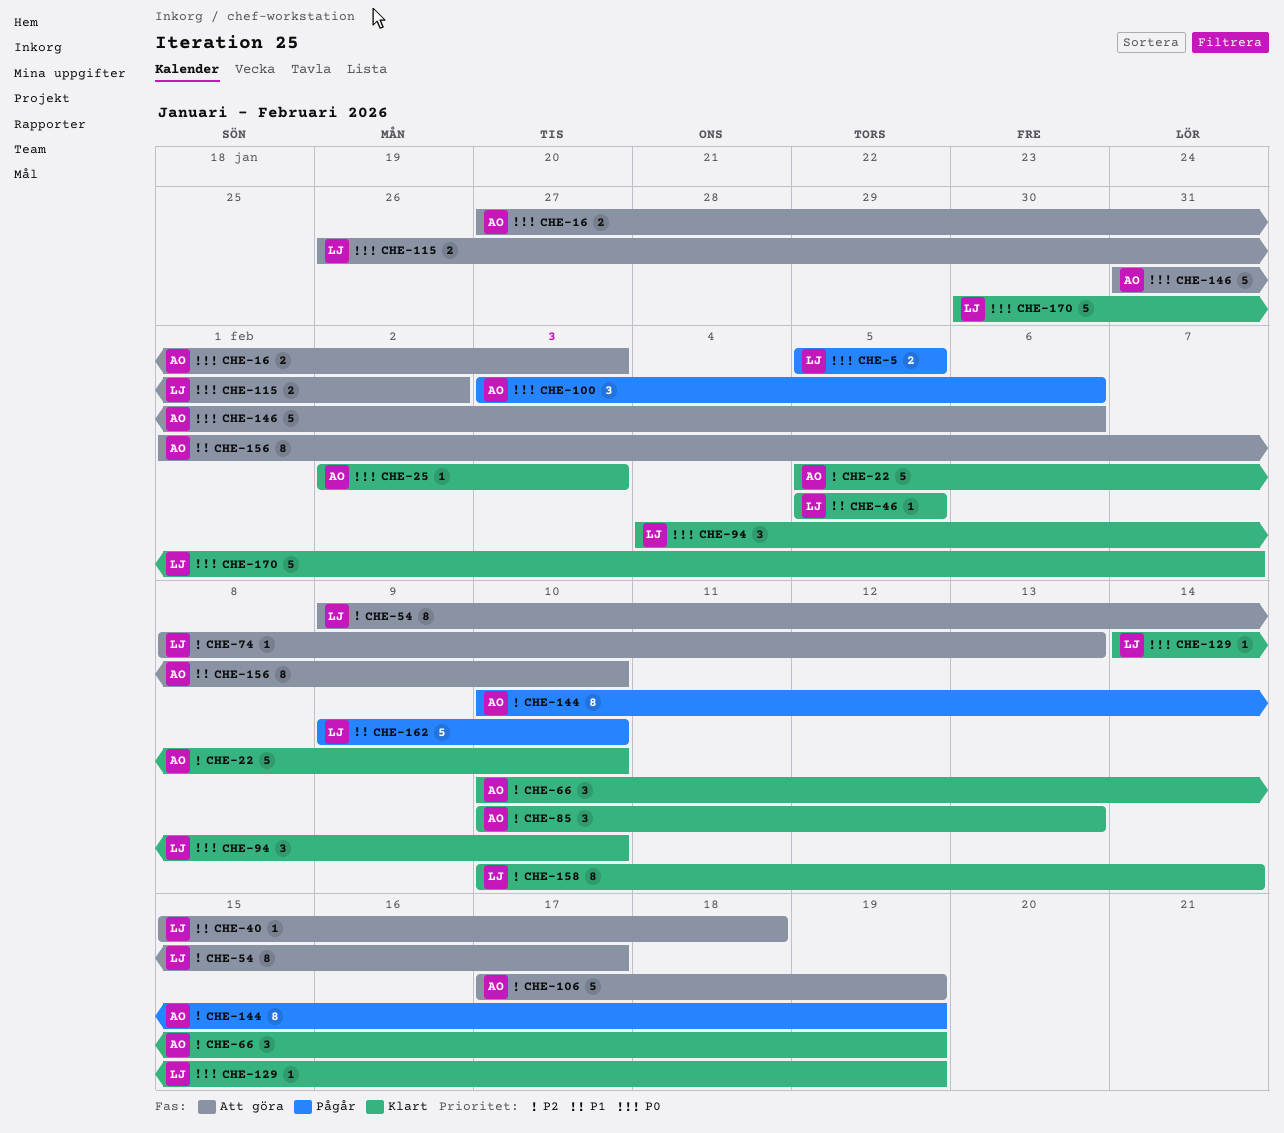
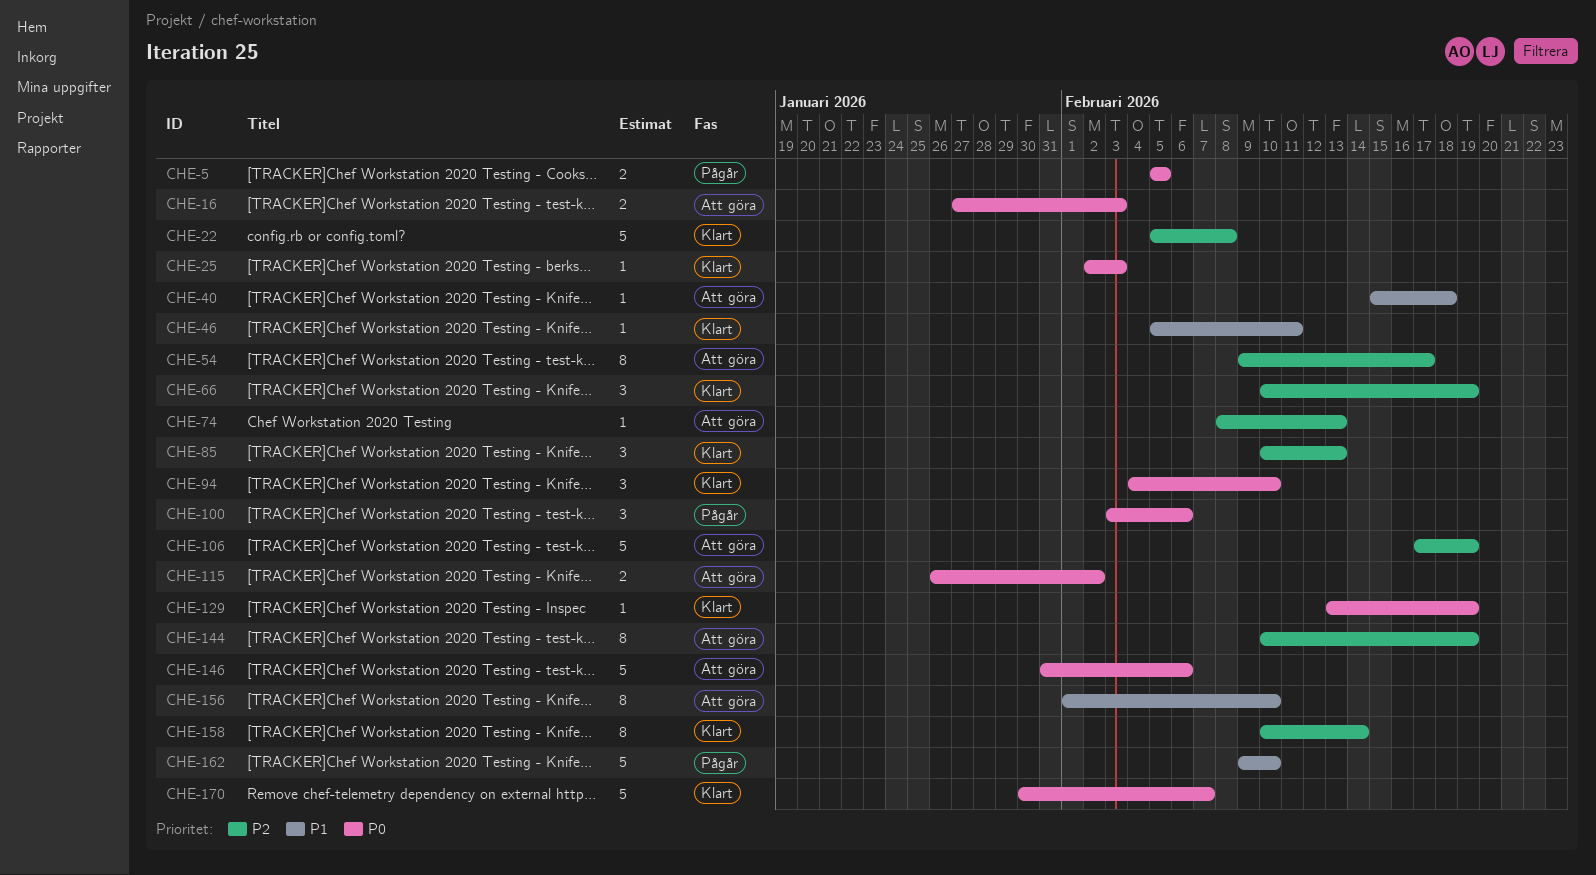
CHE-22, due: Feb 10 -> Feb 8
CHE-46, due: Feb 5 -> Feb 11
CHE-129, start: Feb 14 -> Feb 13
CHE-144, status: Pågår -> Att göra

